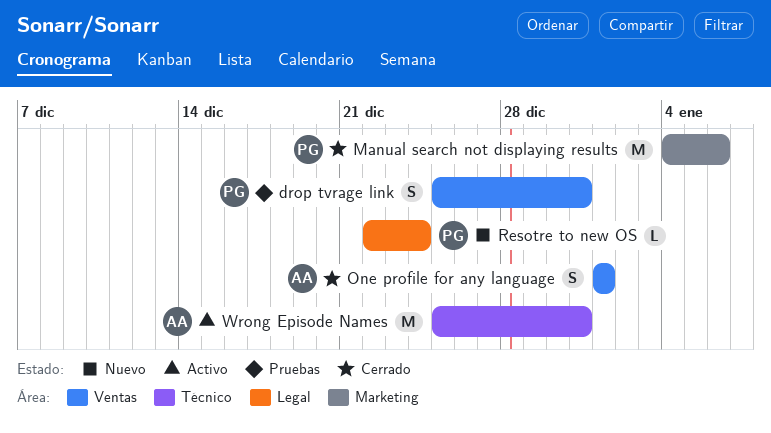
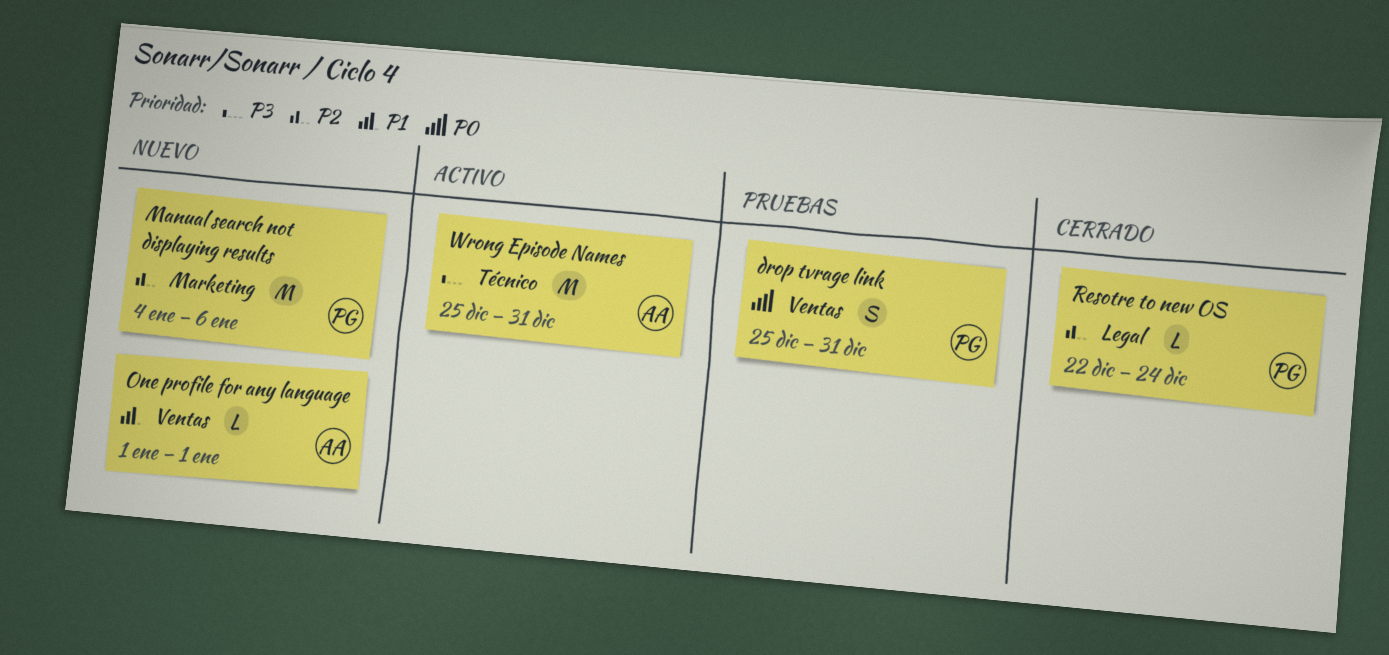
Manual search not displaying results, status: Cerrado -> Nuevo
One profile for any language, status: Cerrado -> Nuevo
One profile for any language, estimate: S -> L
Resotre to new OS, status: Nuevo -> Cerrado

